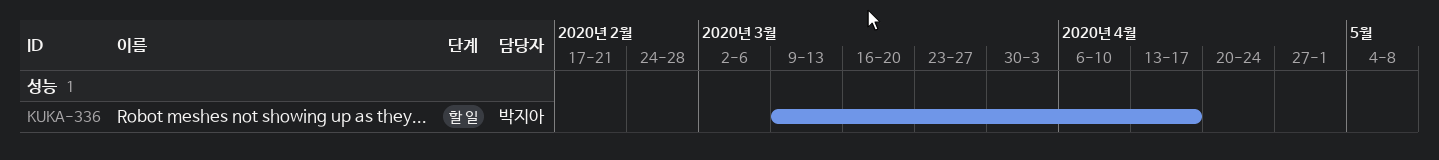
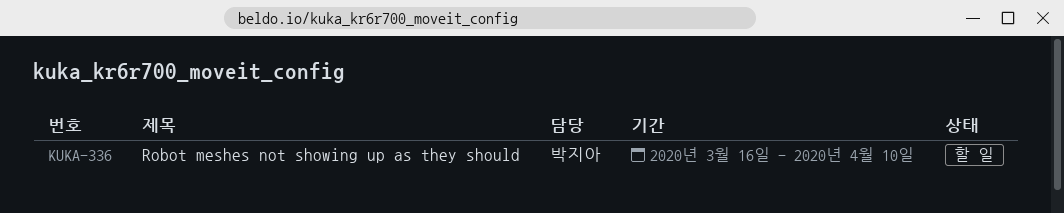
KUKA-336, start: Mar 9 -> Mar 16
KUKA-336, due: Apr 17 -> Apr 10

